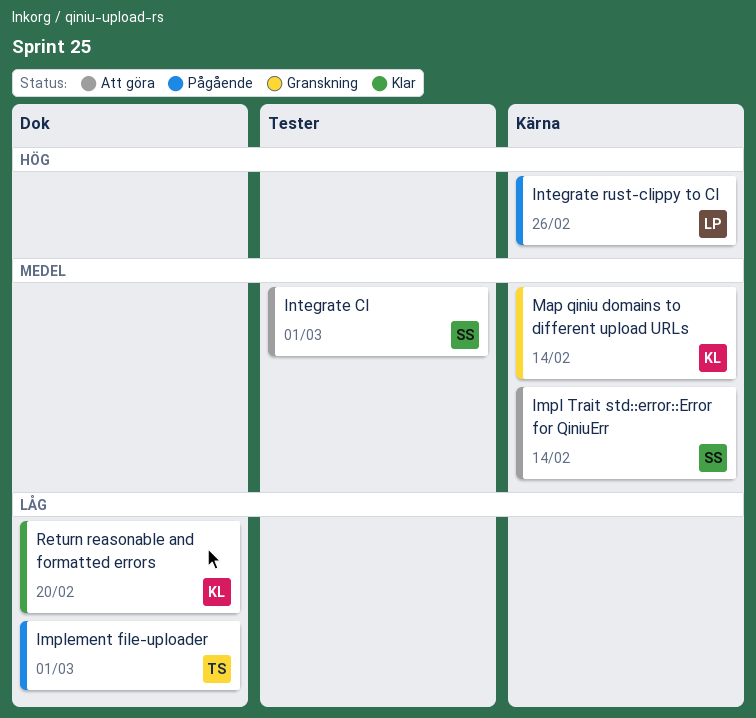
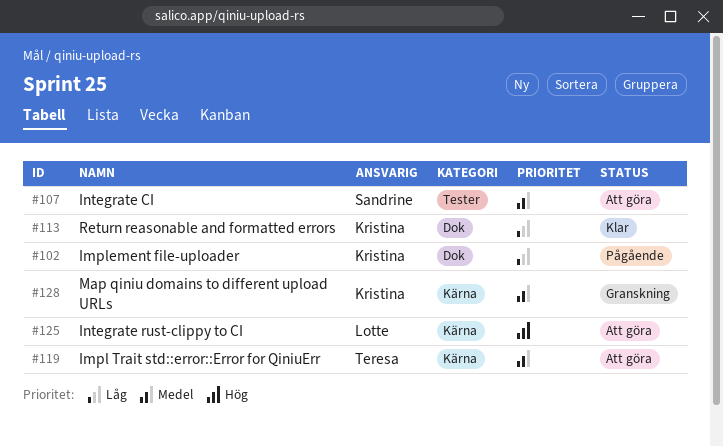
Impl Trait std::error::Error for QiniuErr, owner: Sandrine -> Teresa
Implement file-uploader, owner: Teresa -> Kristina
Integrate rust-clippy to CI, status: Pågående -> Att göra

